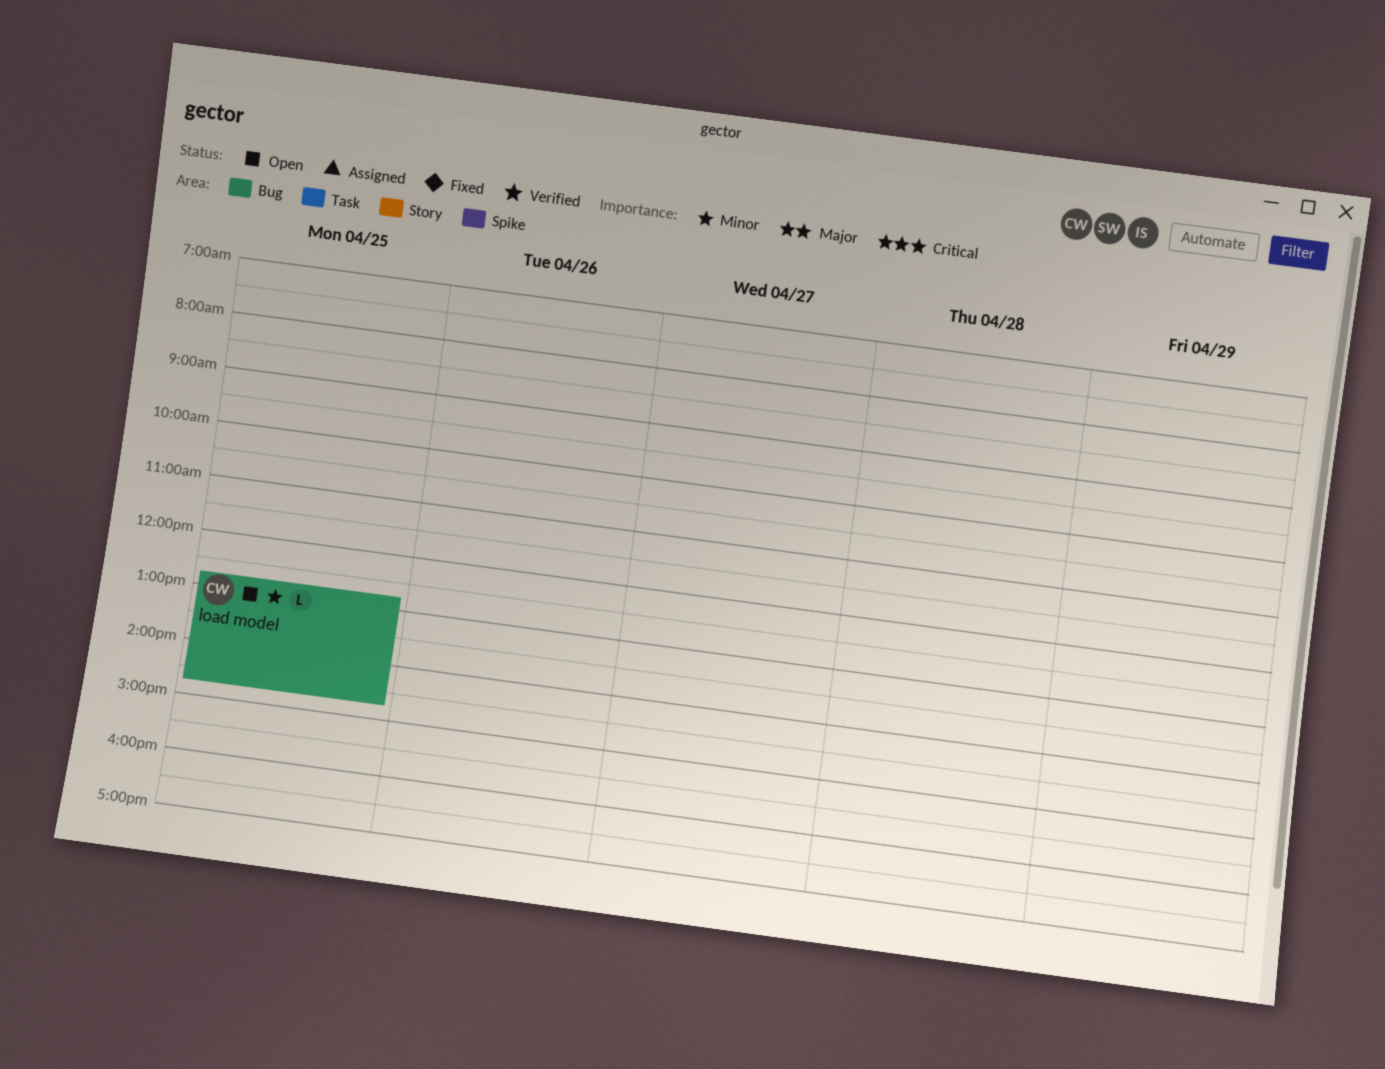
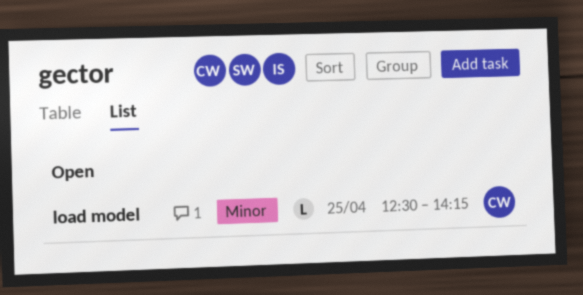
load model, begins: 12:45 -> 12:30
load model, ends: 14:45 -> 14:15

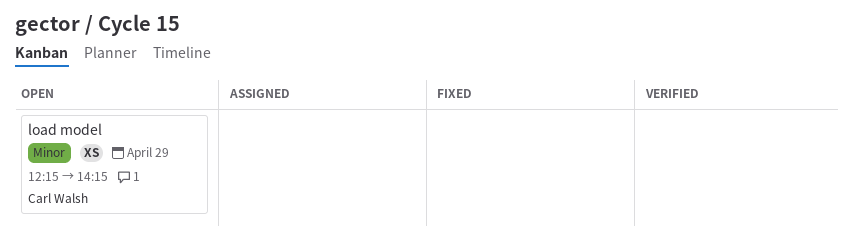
load model, estimate: L -> XS
load model, day: Apr 25 -> Apr 29
load model, begins: 12:30 -> 12:15

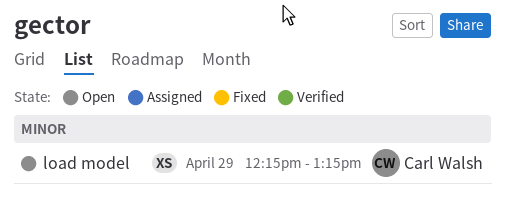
load model, ends: 14:15 -> 13:15

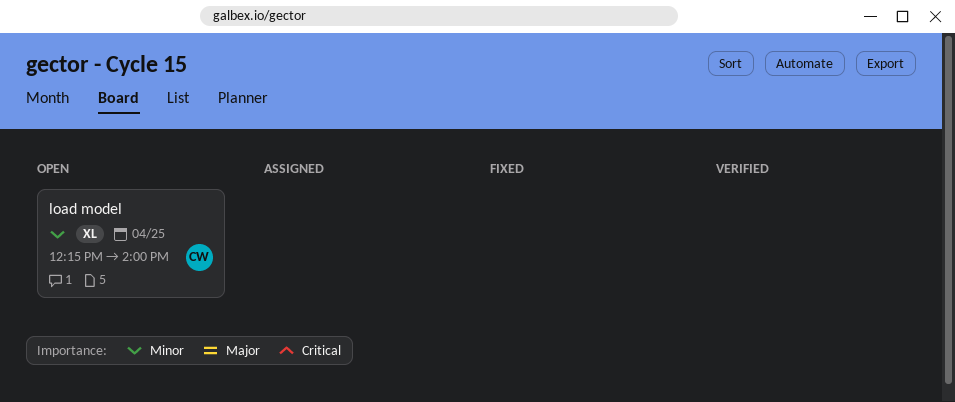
load model, estimate: XS -> XL
load model, day: Apr 29 -> Apr 25
load model, ends: 13:15 -> 14:00

